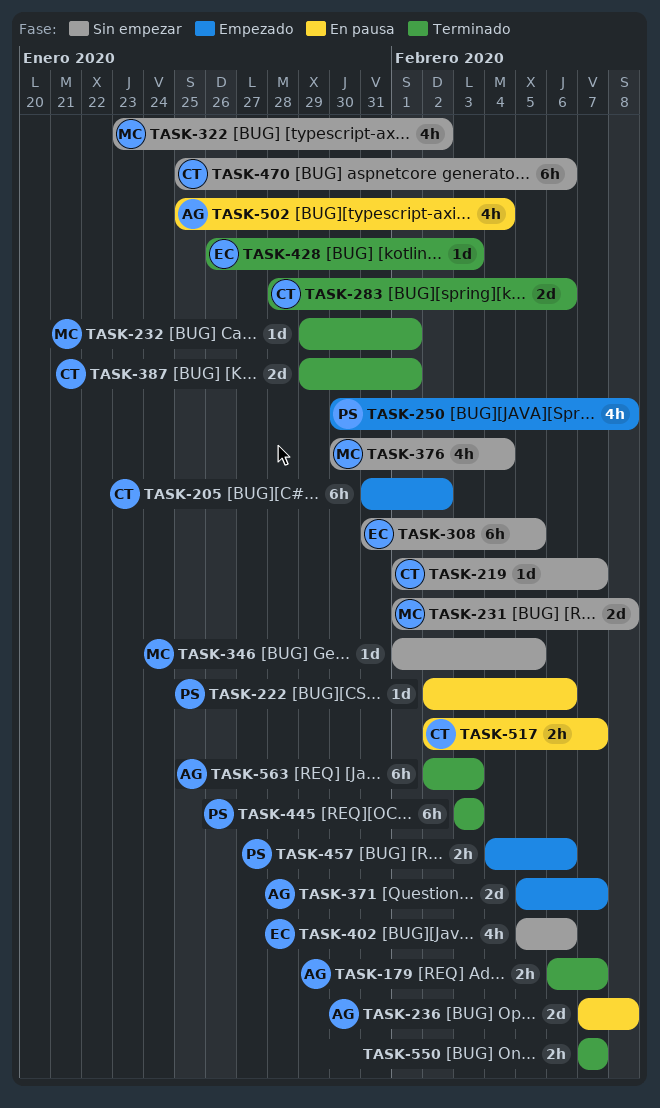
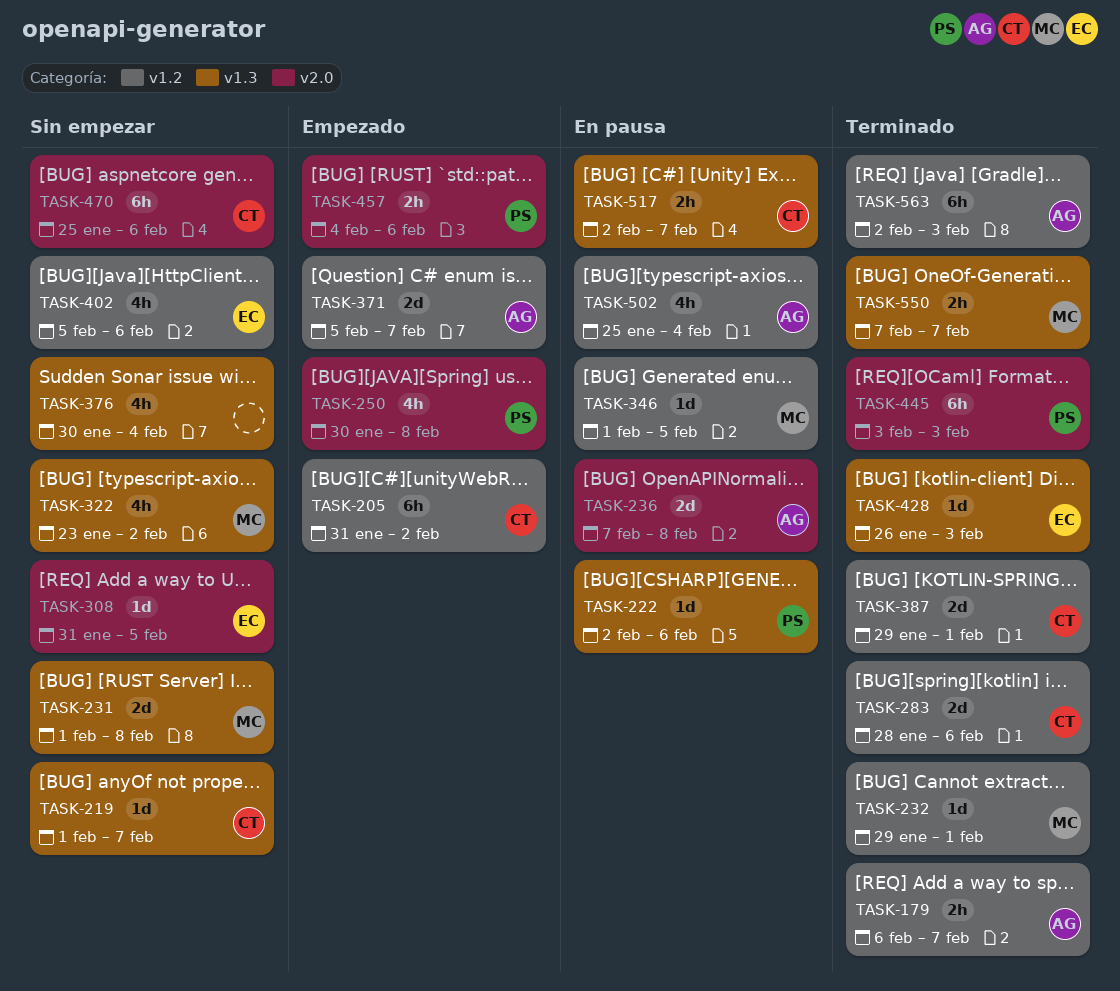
TASK-308, estimate: 6h -> 1d
TASK-346, status: Sin empezar -> En pausa
TASK-376, owner: MC -> none
TASK-550, owner: none -> MC

